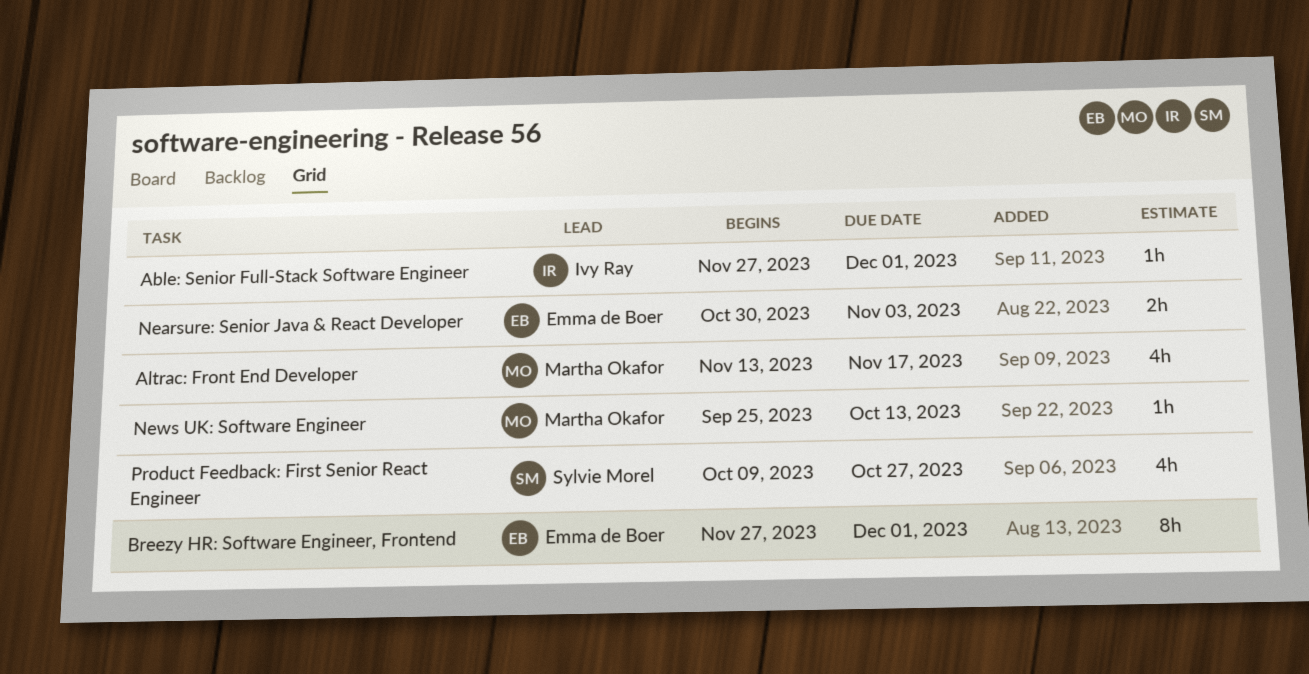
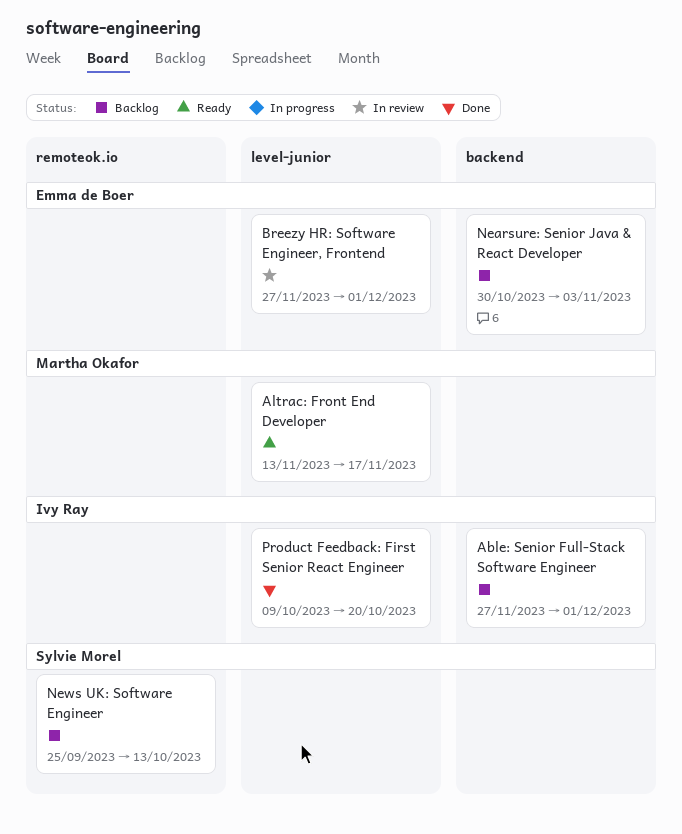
News UK: Software Engineer, owner: Martha Okafor -> Sylvie Morel
Product Feedback: First Senior React Engineer, owner: Sylvie Morel -> Ivy Ray
Product Feedback: First Senior React Engineer, due: Oct 27 -> Oct 20

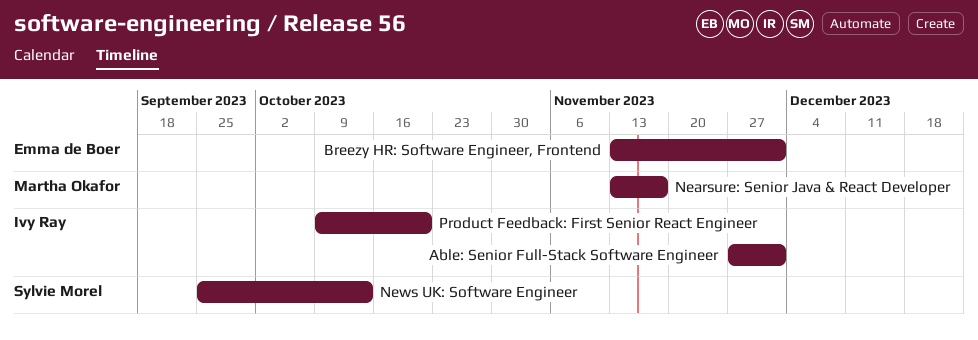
Altrac: Front End Developer: present -> none
Breezy HR: Software Engineer, Frontend, start: Nov 27 -> Nov 13
Nearsure: Senior Java & React Developer, owner: Emma de Boer -> Martha Okafor
Nearsure: Senior Java & React Developer, start: Oct 30 -> Nov 13
Nearsure: Senior Java & React Developer, due: Nov 3 -> Nov 17

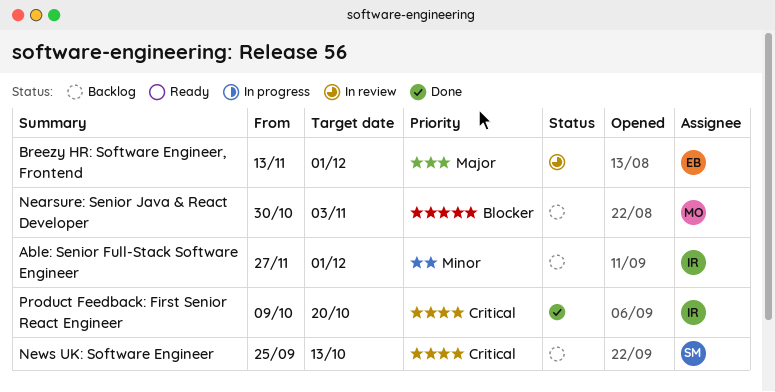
Nearsure: Senior Java & React Developer, start: Nov 13 -> Oct 30
Nearsure: Senior Java & React Developer, due: Nov 17 -> Nov 3

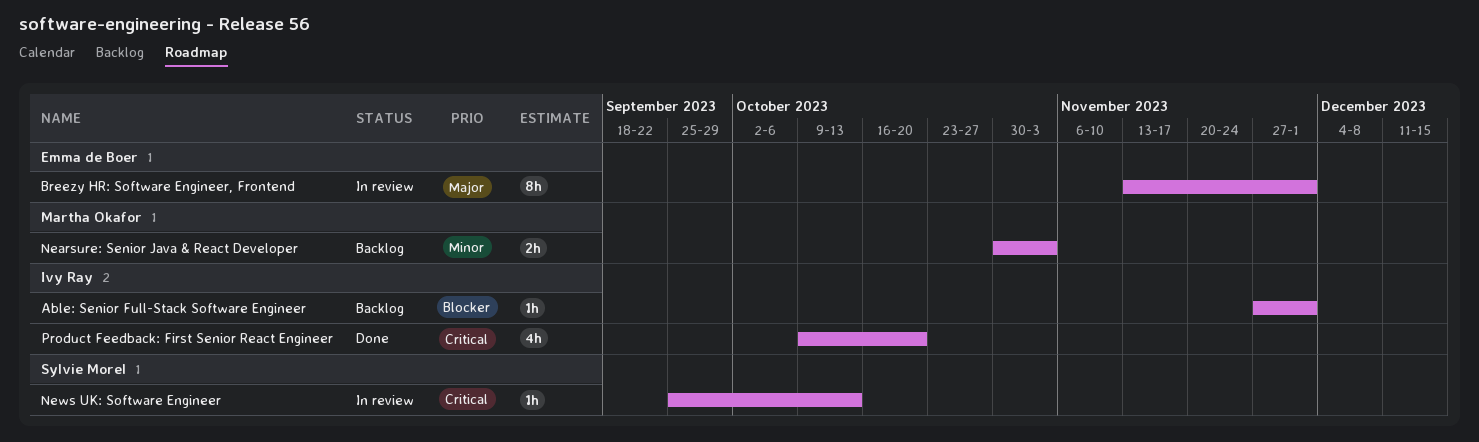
Able: Senior Full-Stack Software Engineer, priority: Minor -> Blocker
Nearsure: Senior Java & React Developer, priority: Blocker -> Minor
News UK: Software Engineer, status: Backlog -> In review

